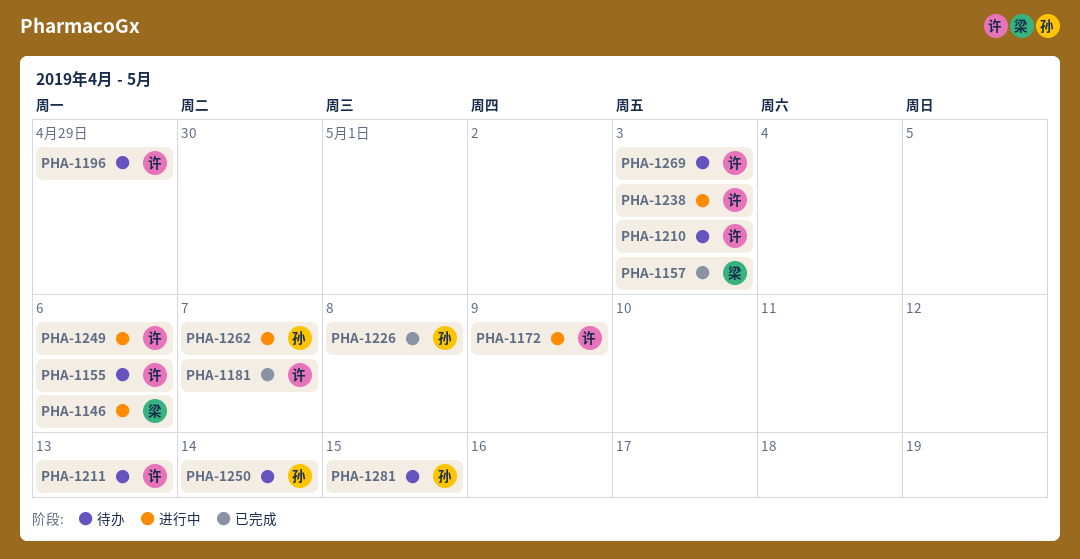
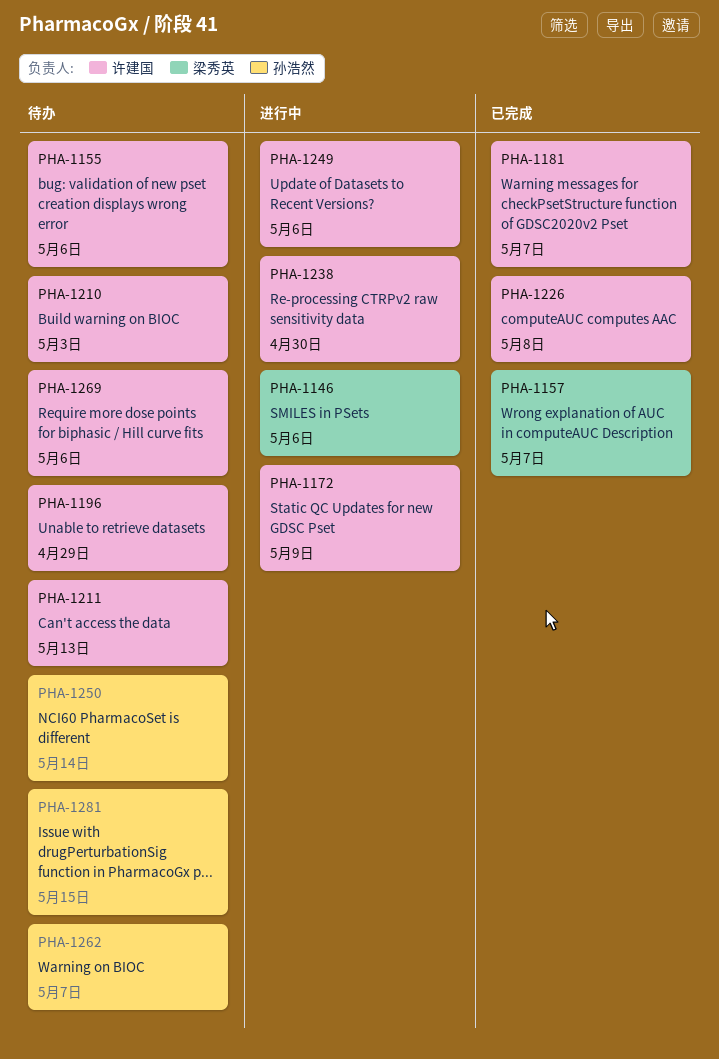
PHA-1157, due: May 3 -> May 7
PHA-1226, owner: 孙浩然 -> 许建国
PHA-1238, due: May 3 -> Apr 30
PHA-1262, status: 进行中 -> 待办
PHA-1269, due: May 3 -> May 6

